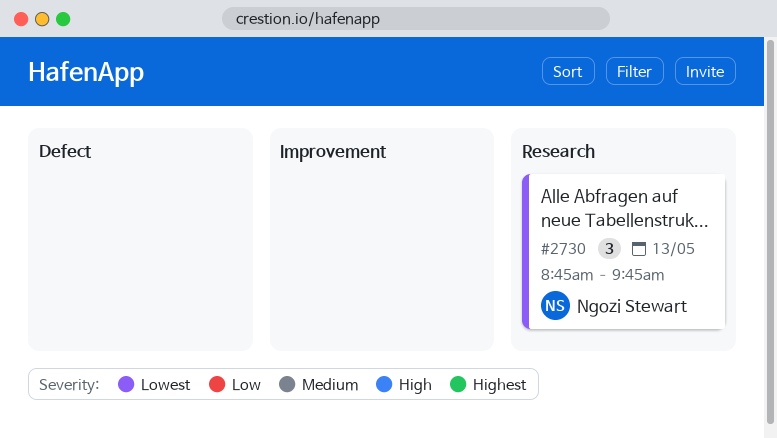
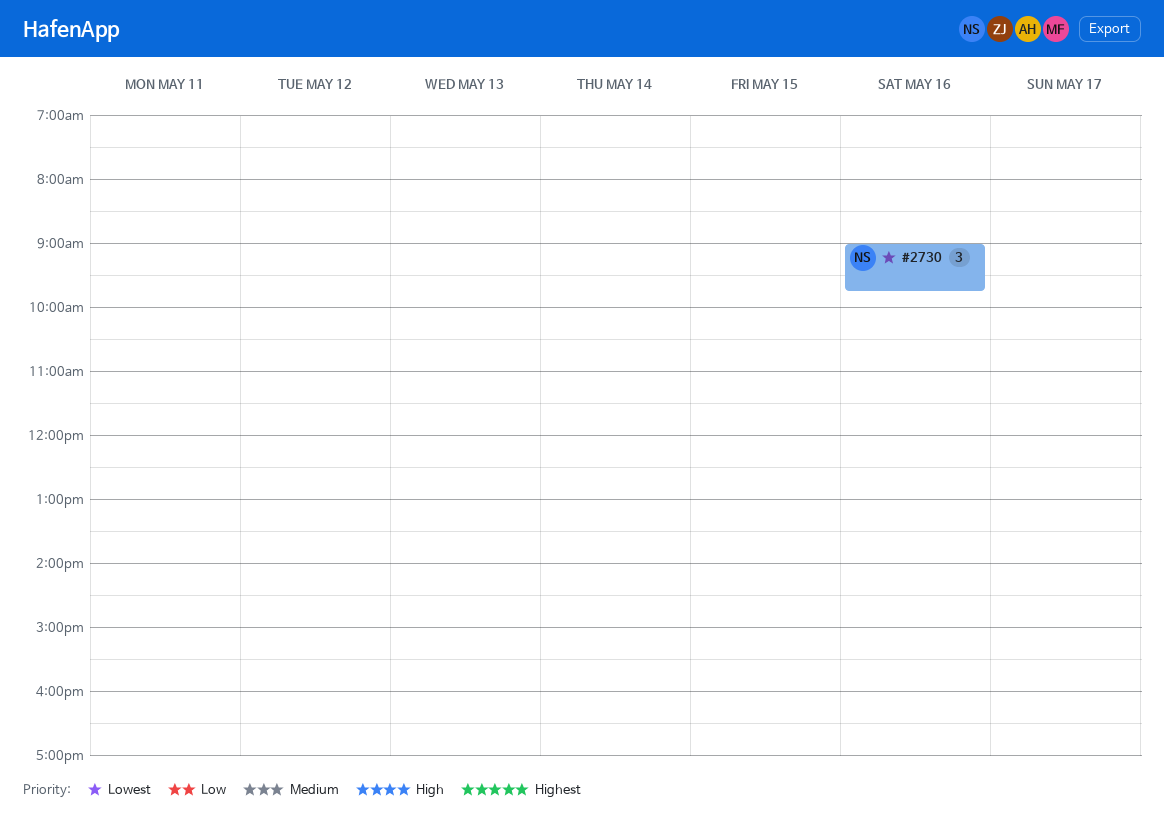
#2730, day: May 13 -> May 16
#2730, begins: 08:45 -> 09:00

